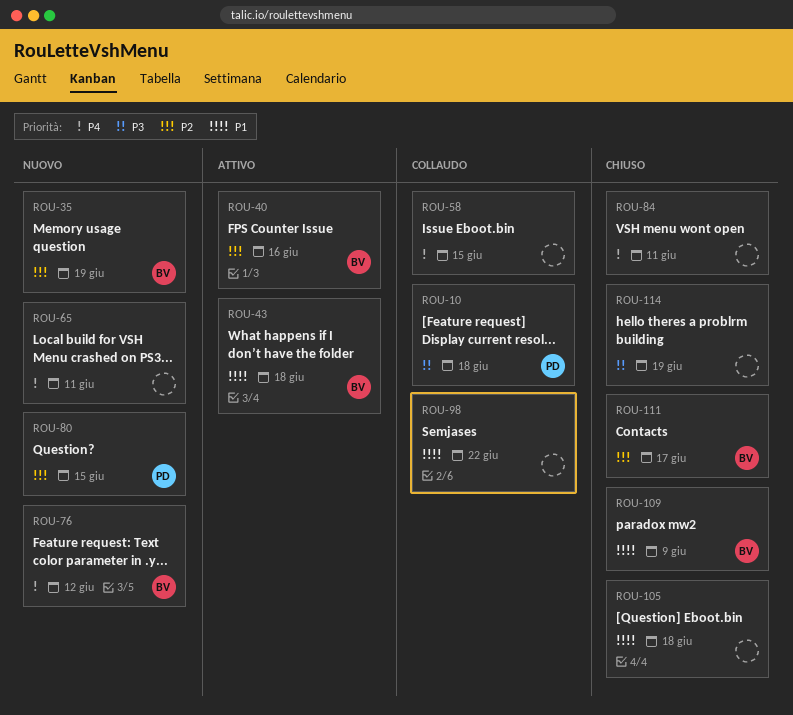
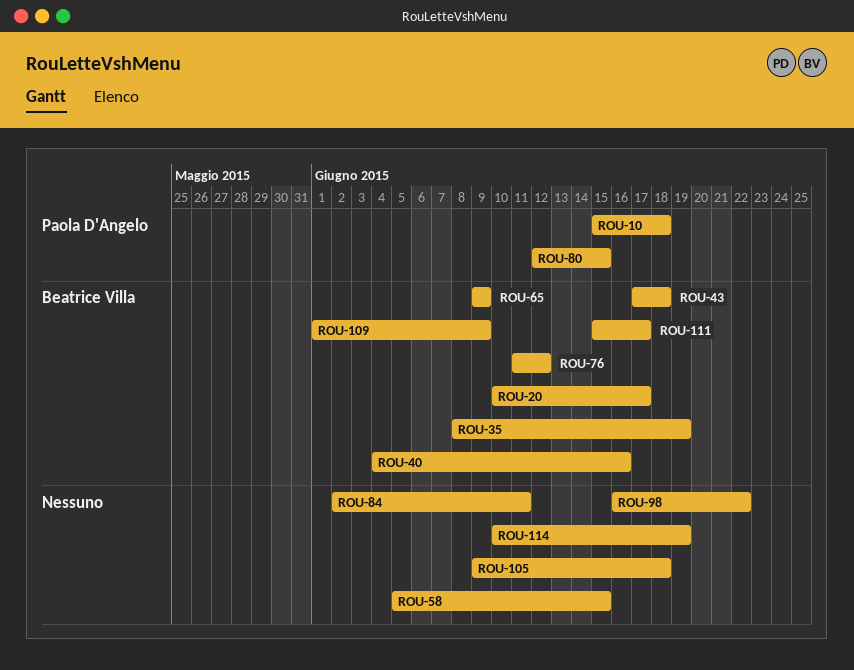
ROU-20: none -> present
ROU-65, owner: none -> Beatrice Villa
ROU-65, due: Jun 11 -> Jun 9

